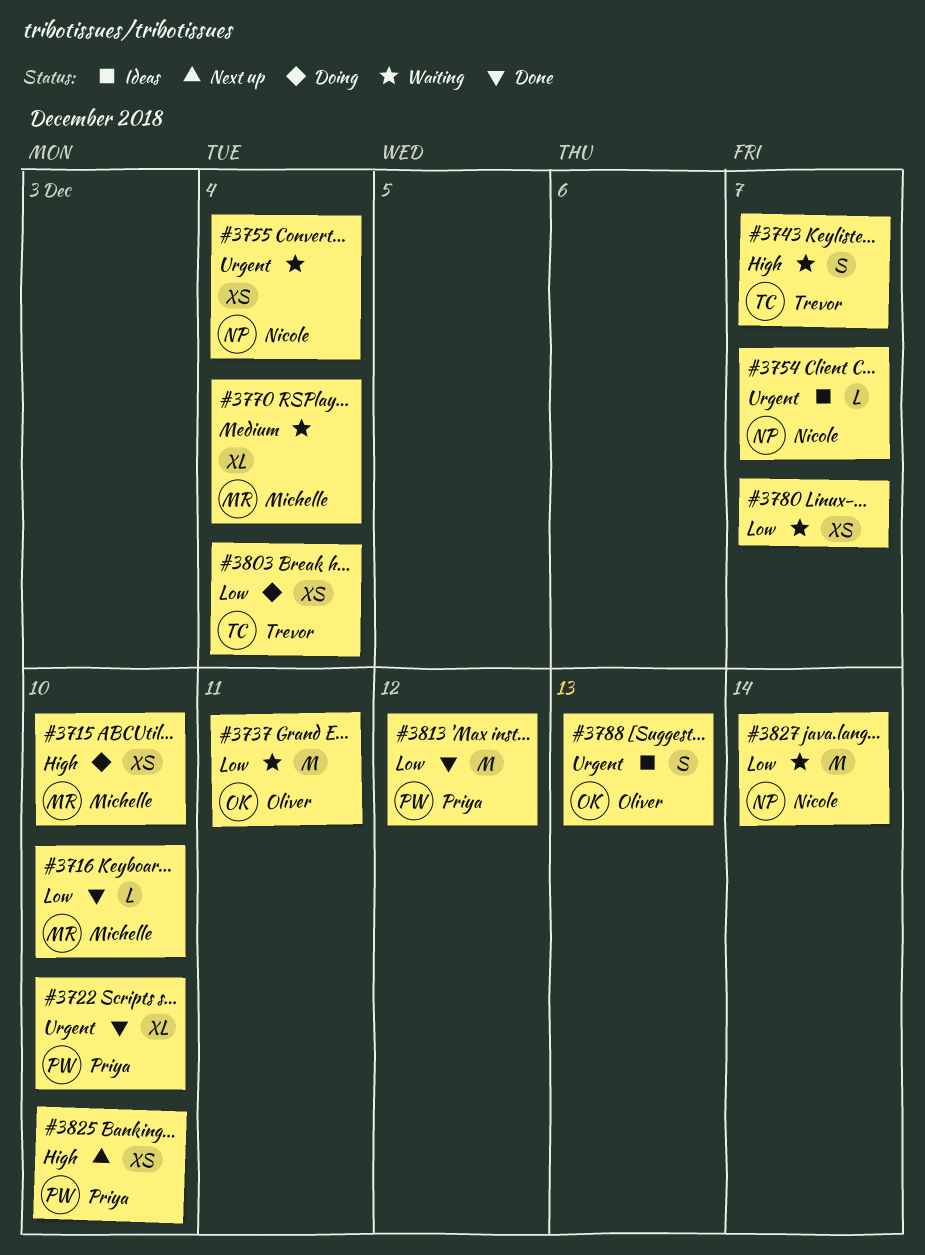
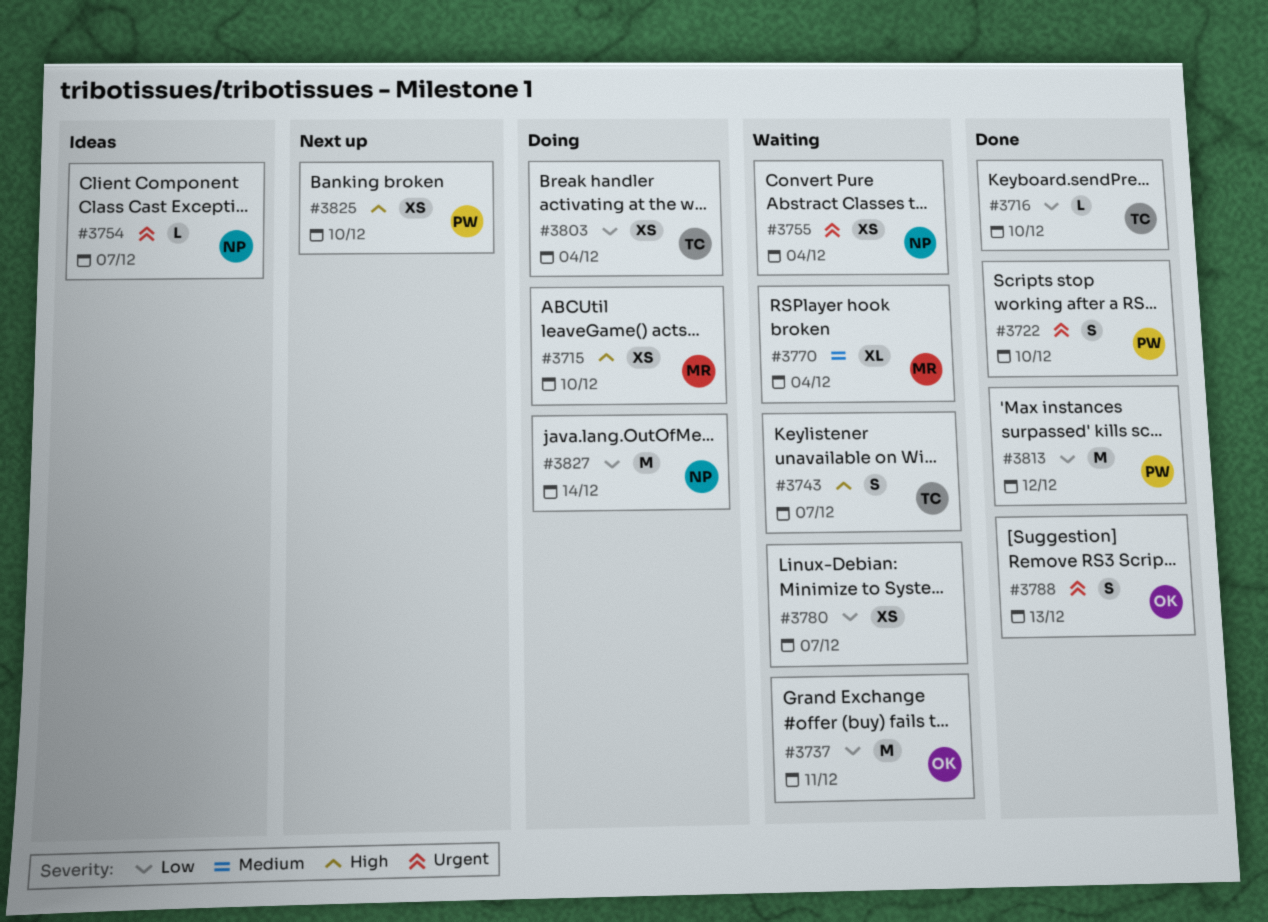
#3716, owner: Michelle -> Trevor
#3722, estimate: XL -> S
#3788, status: Ideas -> Done
#3827, status: Waiting -> Doing

